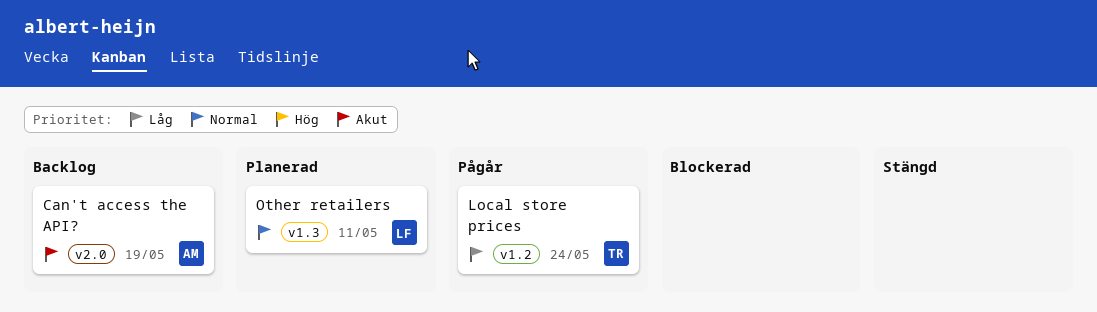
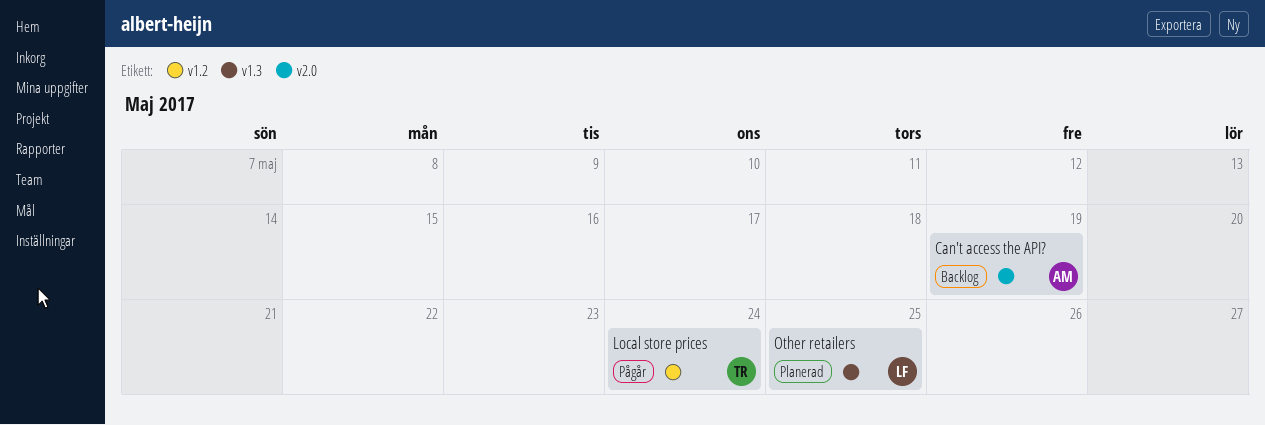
Other retailers, due: May 11 -> May 25

